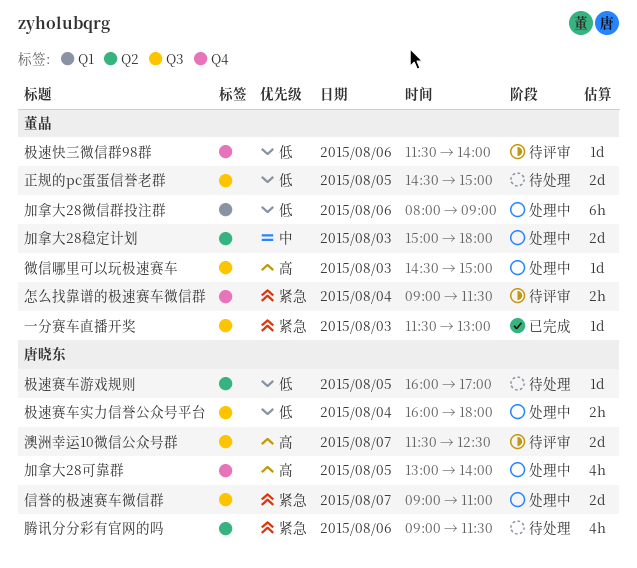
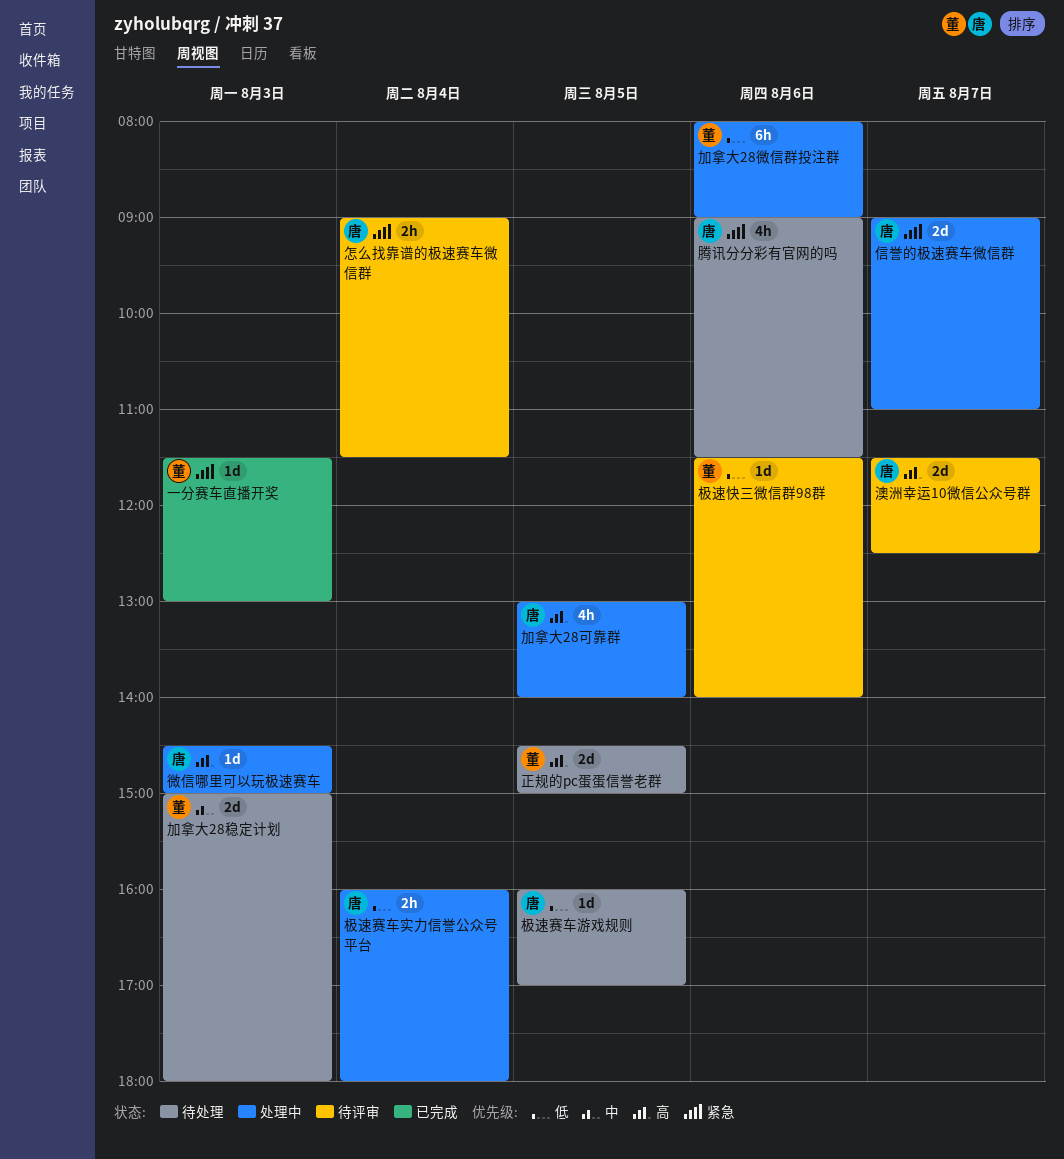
加拿大28稳定计划, status: 处理中 -> 待处理
微信哪里可以玩极速赛车, owner: 董晶 -> 唐晓东
怎么找靠谱的极速赛车微信群, owner: 董晶 -> 唐晓东
正规的pc蛋蛋信誉老群, priority: 低 -> 高

